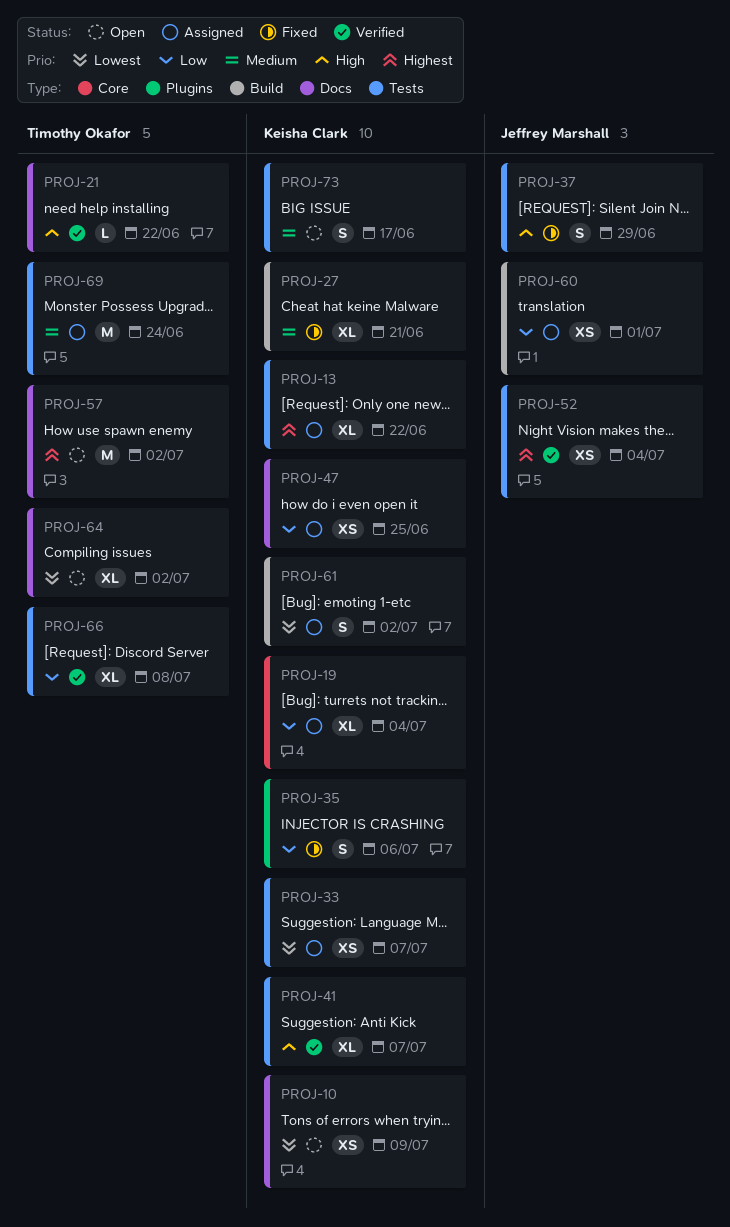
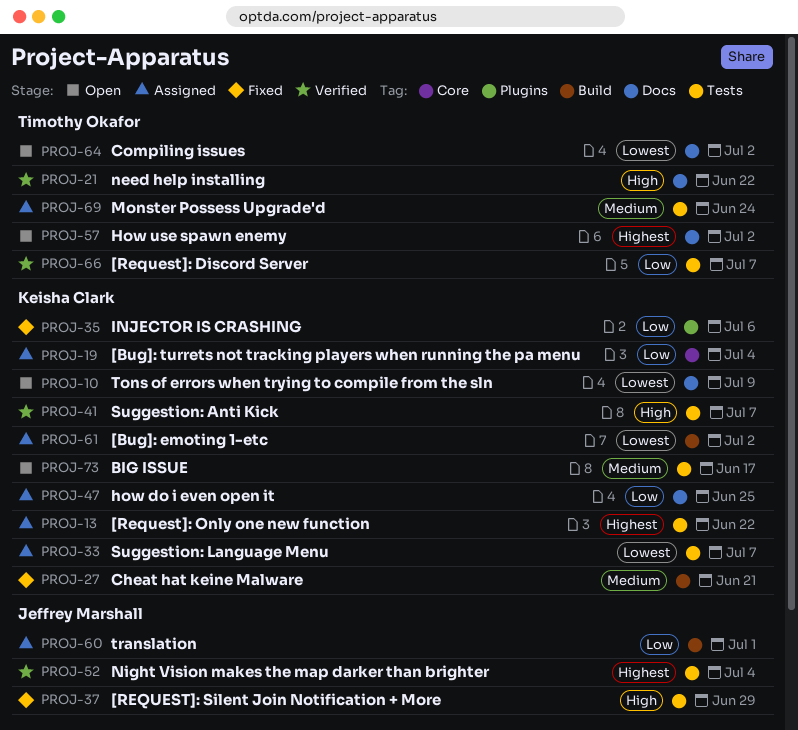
PROJ-66, due: Jul 8 -> Jul 7

